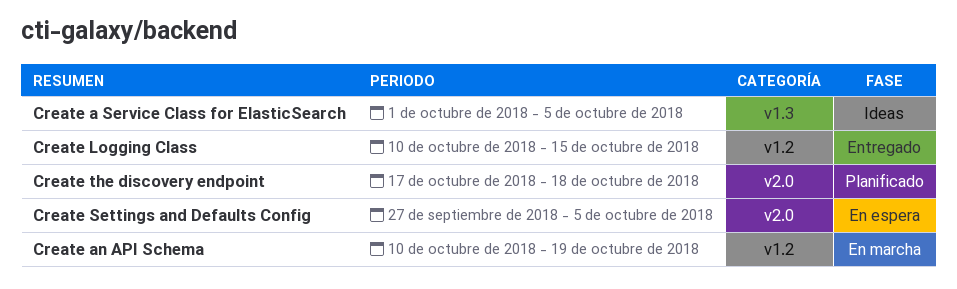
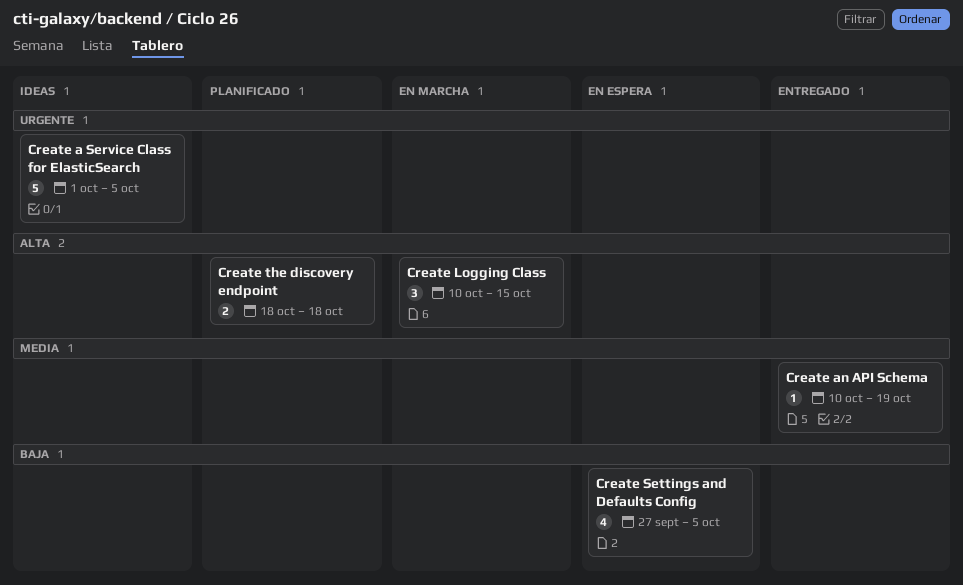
Create an API Schema, status: En marcha -> Entregado
Create Logging Class, status: Entregado -> En marcha
Create the discovery endpoint, start: Oct 17 -> Oct 18

